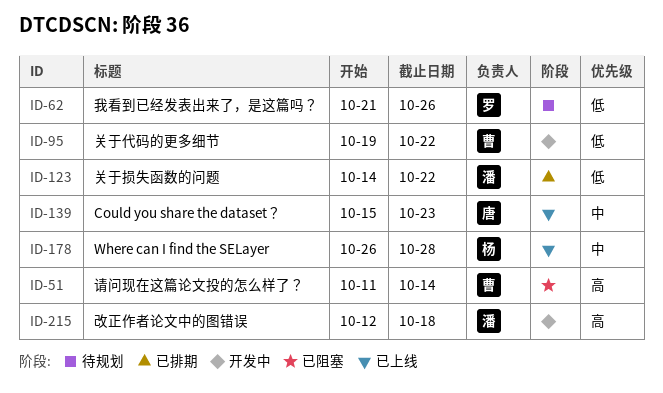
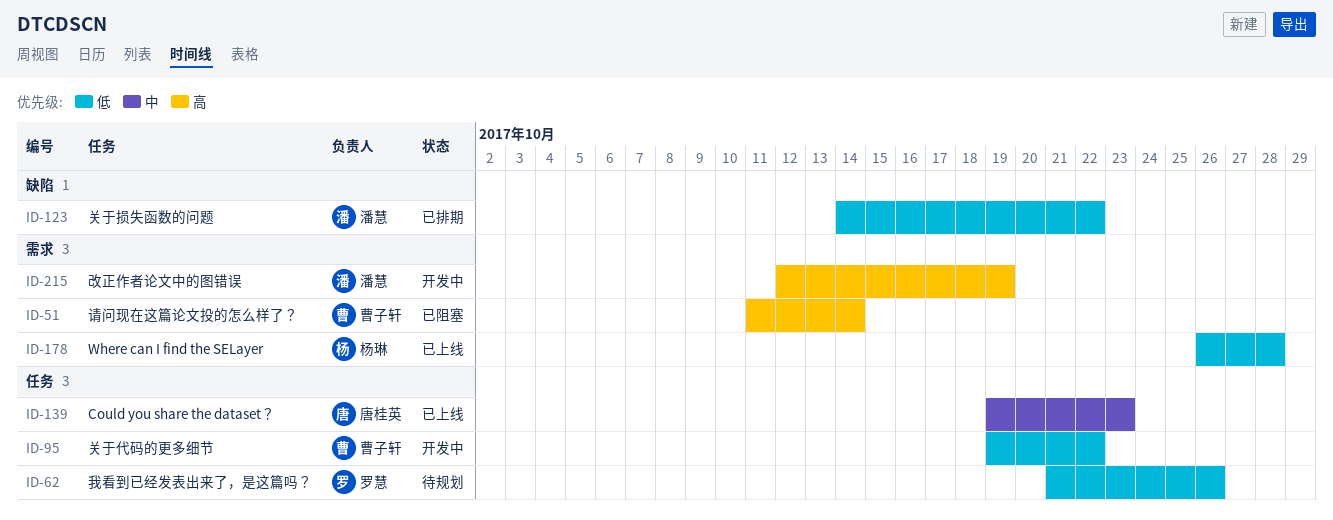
ID-139, start: Oct 15 -> Oct 19
ID-178, priority: 中 -> 低
ID-215, due: Oct 18 -> Oct 19

